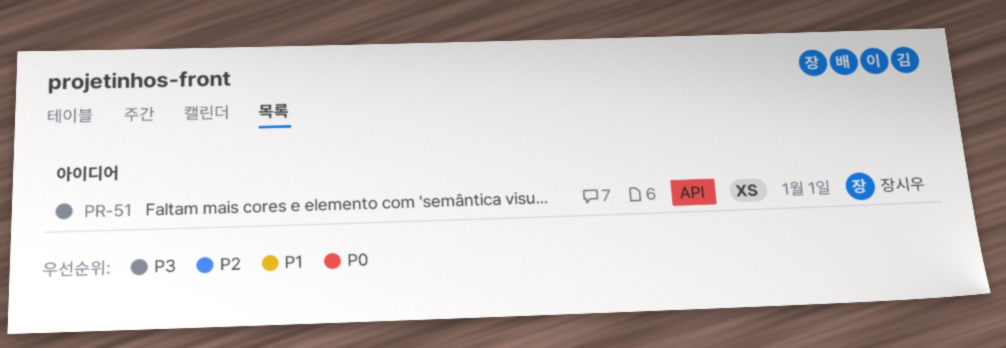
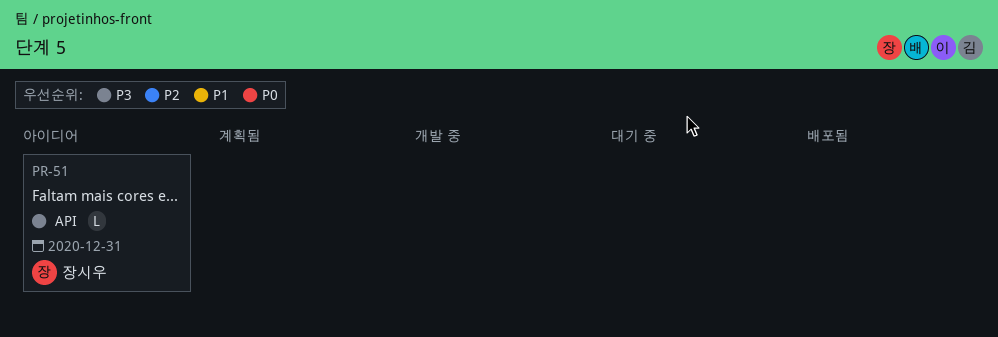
PR-51, estimate: XS -> L
PR-51, due: Jan 1 -> Dec 31

